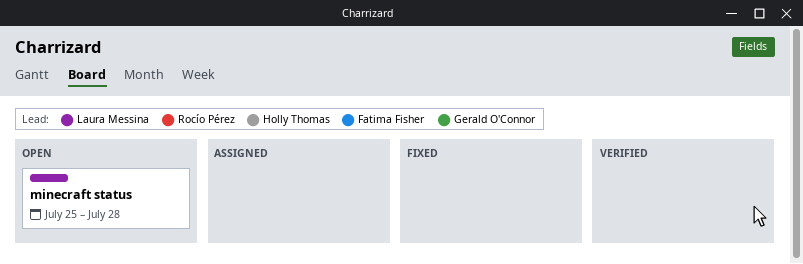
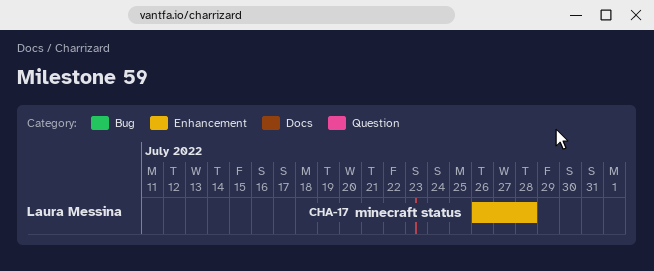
minecraft status, start: Jul 25 -> Jul 26

